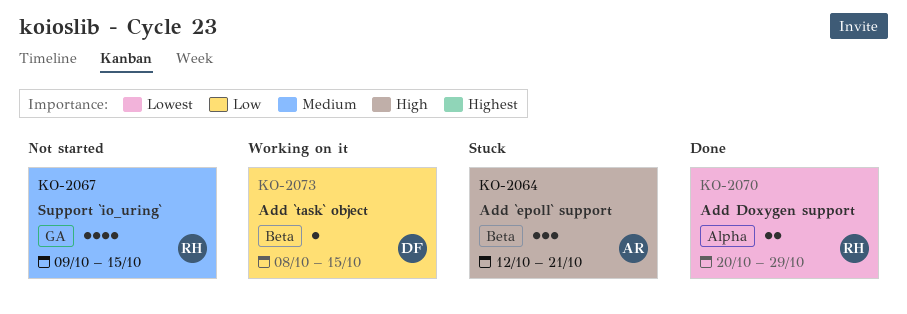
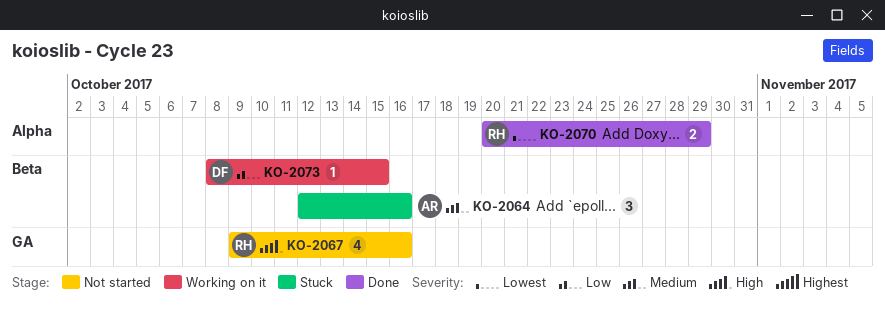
KO-2064, priority: High -> Medium
KO-2064, due: Oct 21 -> Oct 16
KO-2067, priority: Medium -> High
KO-2067, due: Oct 15 -> Oct 16

